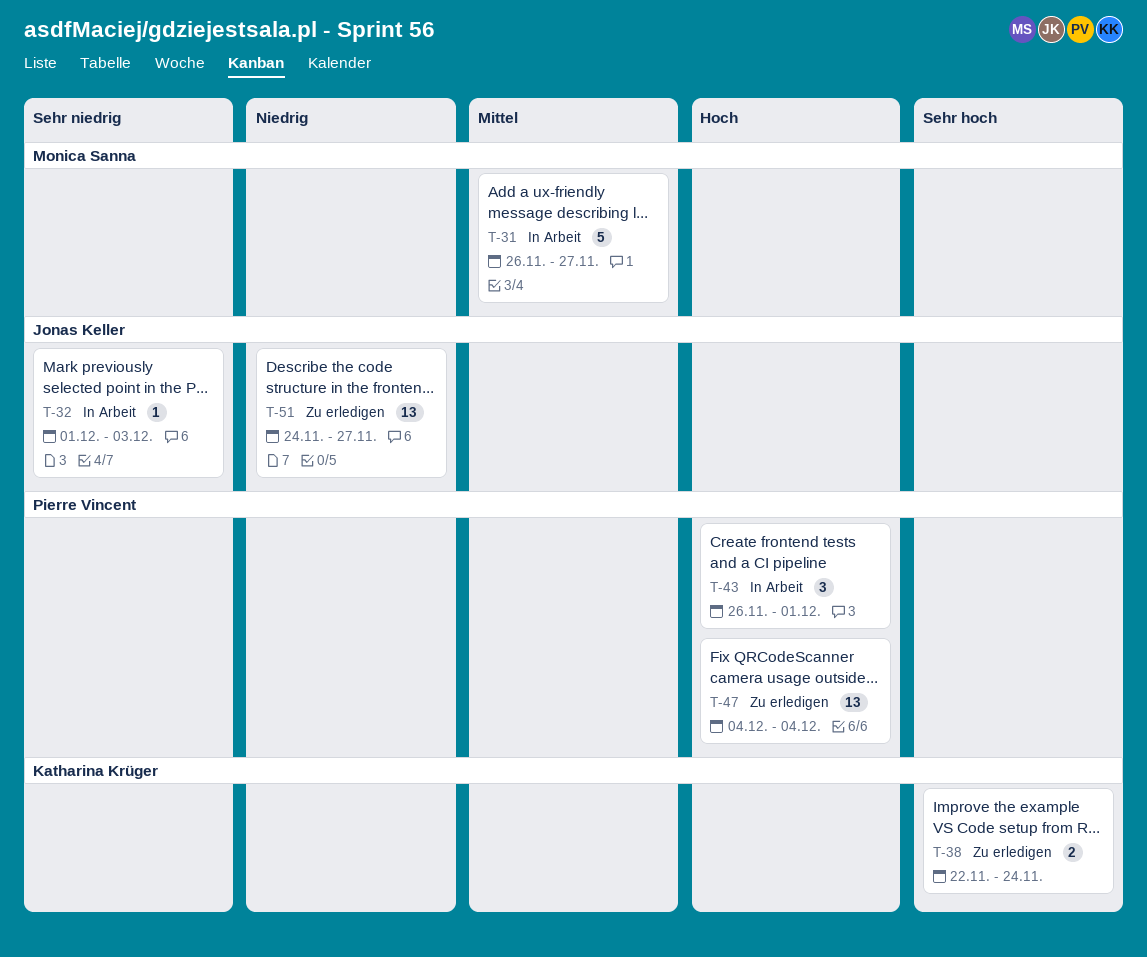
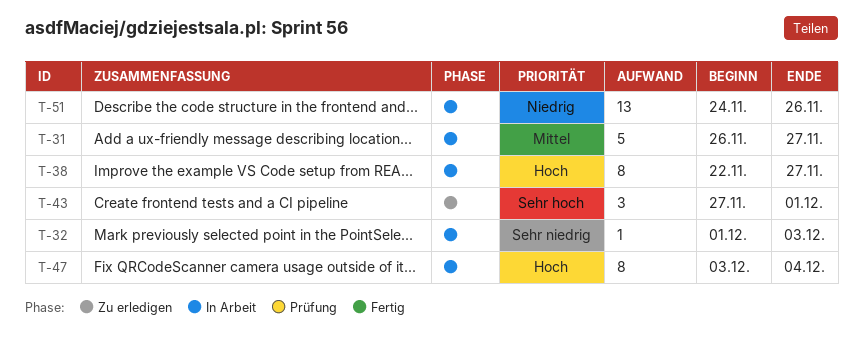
T-38, status: Zu erledigen -> In Arbeit
T-38, priority: Sehr hoch -> Hoch
T-38, estimate: 2 -> 8
T-38, due: Nov 24 -> Nov 27
T-43, status: In Arbeit -> Zu erledigen
T-43, priority: Hoch -> Sehr hoch
T-43, start: Nov 26 -> Nov 27
T-47, status: Zu erledigen -> In Arbeit
T-47, estimate: 13 -> 8
T-47, start: Dec 4 -> Dec 3
T-51, status: Zu erledigen -> In Arbeit
T-51, due: Nov 27 -> Nov 26

